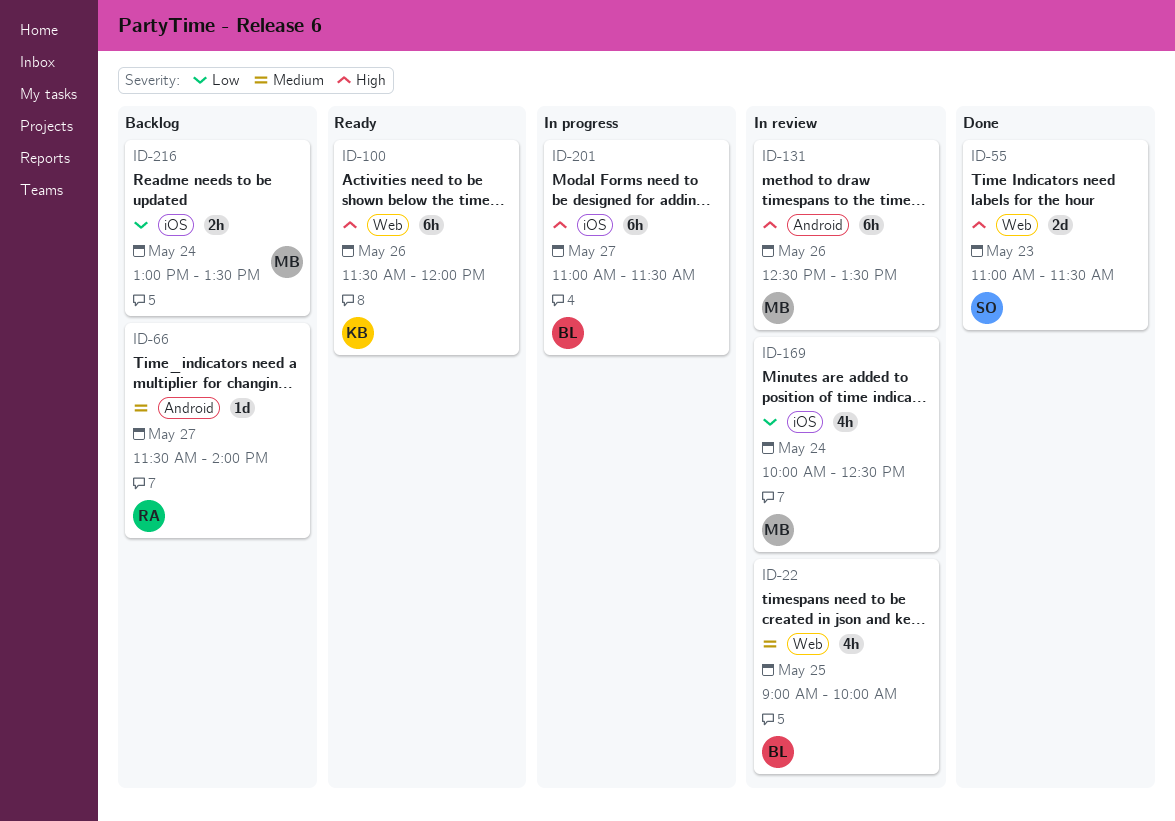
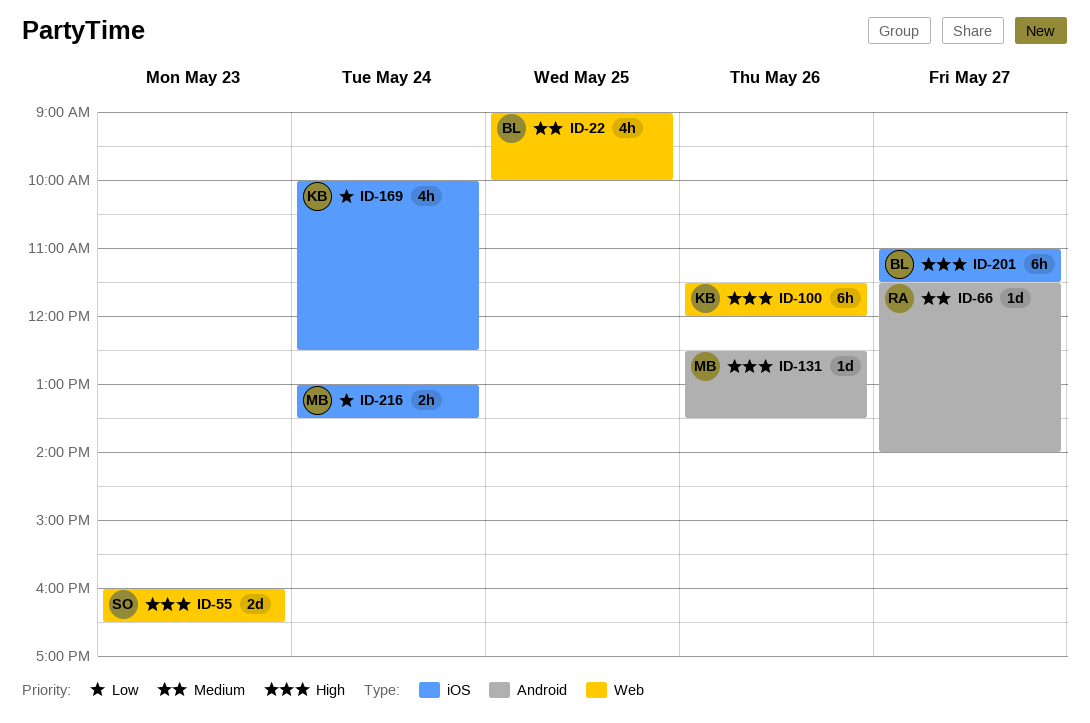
ID-55, begins: 11:00 -> 16:00
ID-55, ends: 11:30 -> 16:30
ID-131, estimate: 6h -> 1d
ID-169, owner: MB -> KB

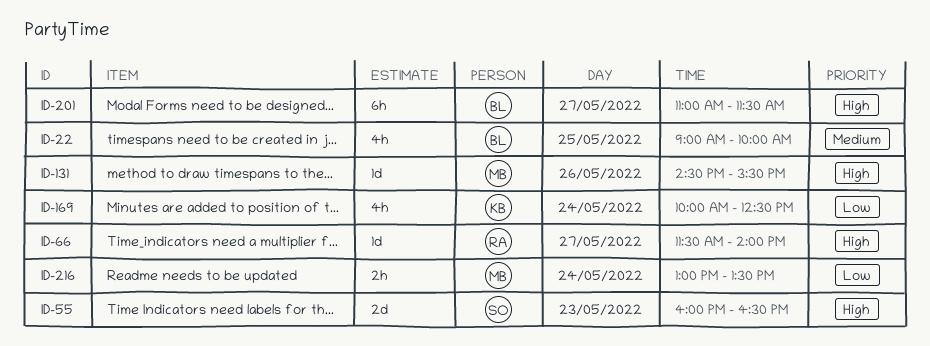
ID-66, priority: Medium -> High
ID-100: present -> none
ID-131, begins: 12:30 -> 14:30
ID-131, ends: 13:30 -> 15:30

